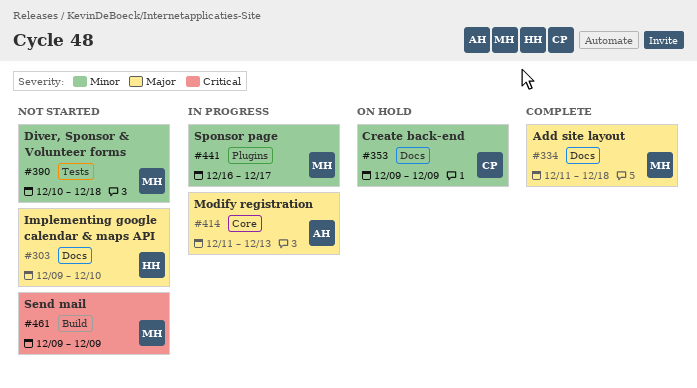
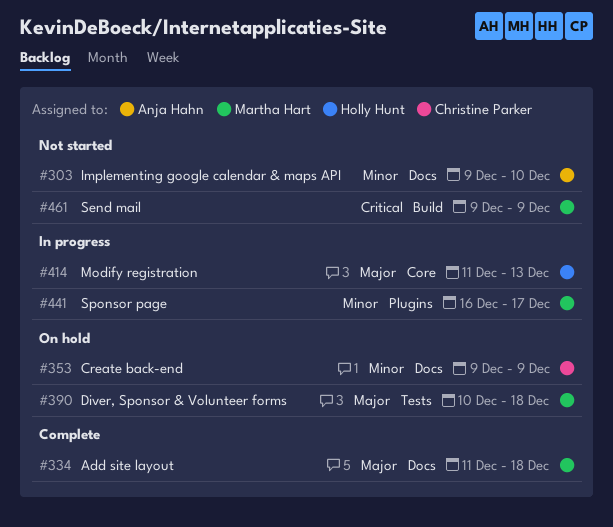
#303, owner: Holly Hunt -> Anja Hahn
#303, priority: Major -> Minor
#390, status: Not started -> On hold
#390, priority: Minor -> Major
#414, owner: Anja Hahn -> Holly Hunt

